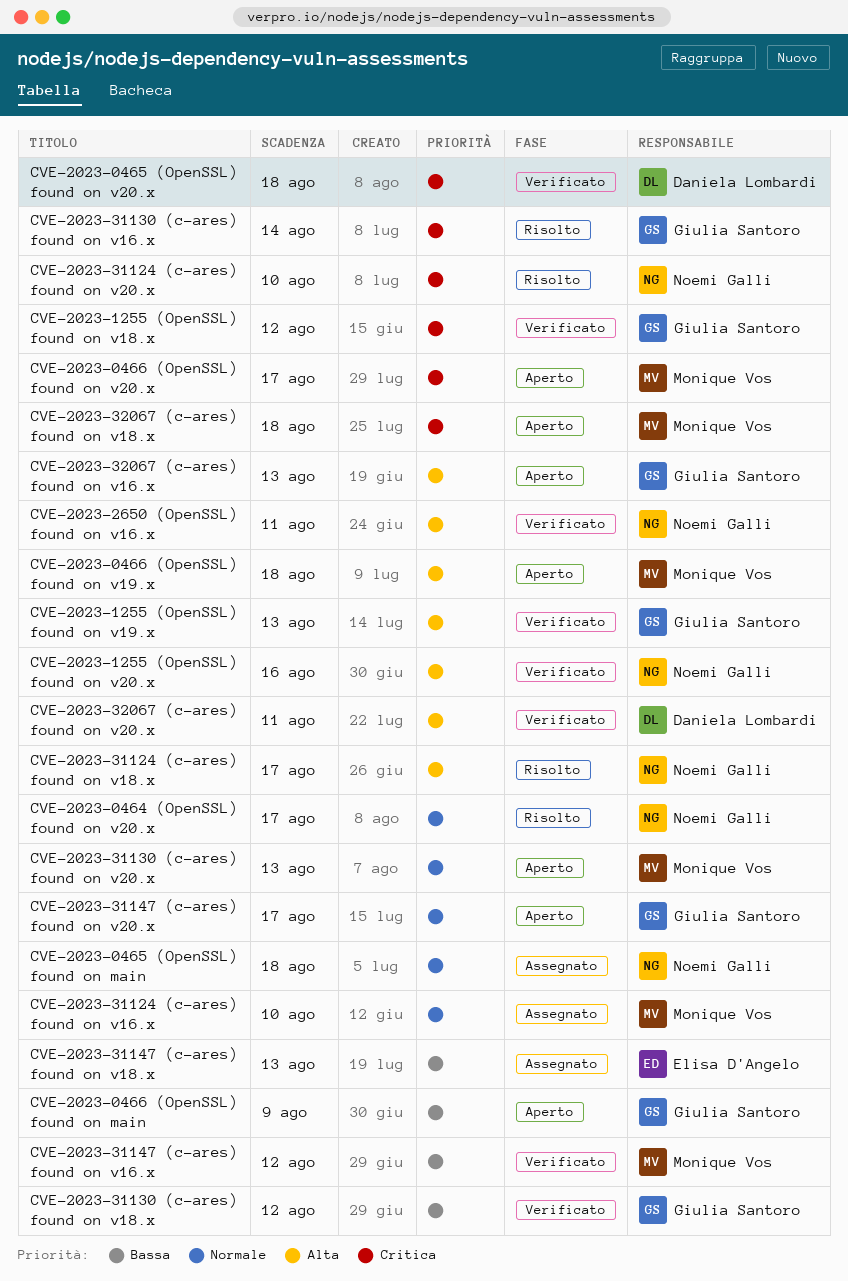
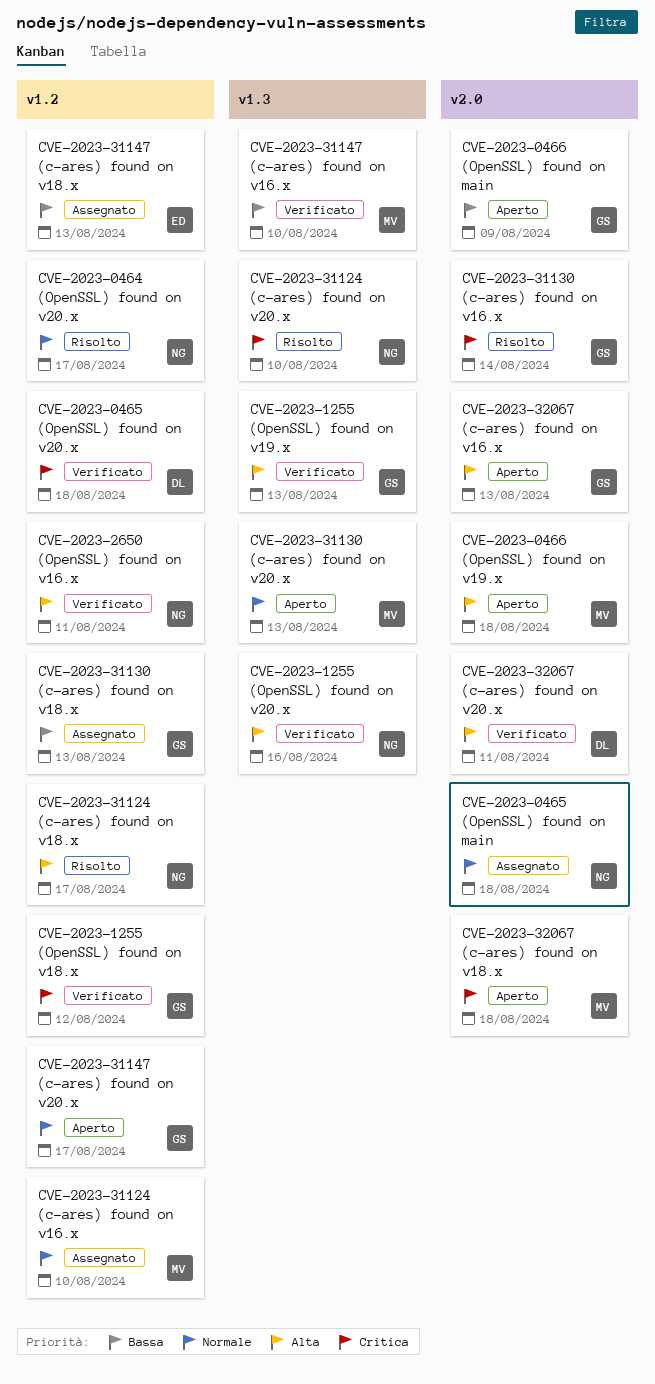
CVE-2023-0466 (OpenSSL) found on v20.x: present -> none
CVE-2023-31130 (c-ares) found on v18.x, status: Verificato -> Assegnato
CVE-2023-31130 (c-ares) found on v18.x, due: Aug 12 -> Aug 13
CVE-2023-31147 (c-ares) found on v16.x, due: Aug 12 -> Aug 10

